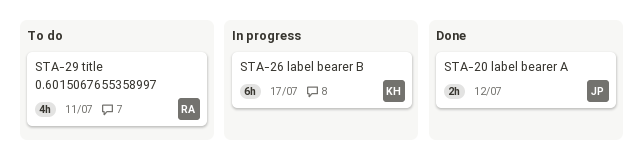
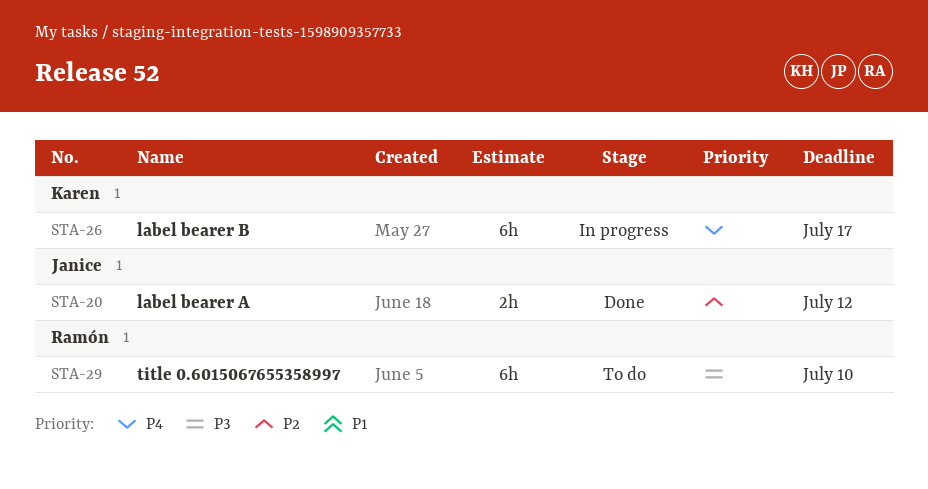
STA-29, estimate: 4h -> 6h
STA-29, due: Jul 11 -> Jul 10

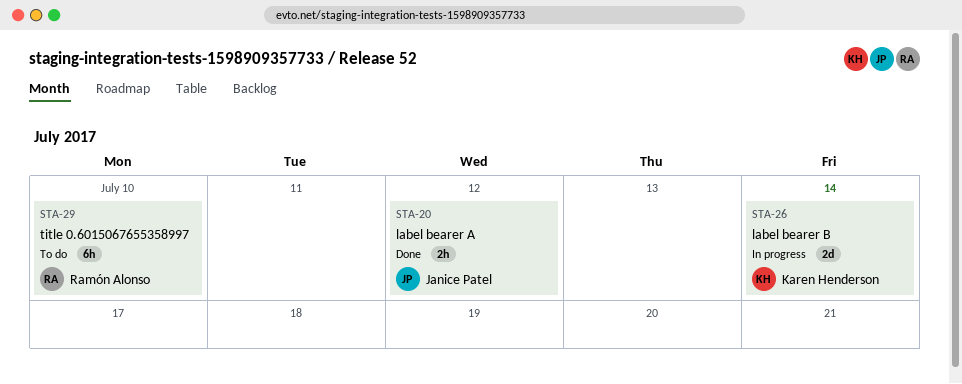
STA-26, estimate: 6h -> 2d
STA-26, due: Jul 17 -> Jul 14

